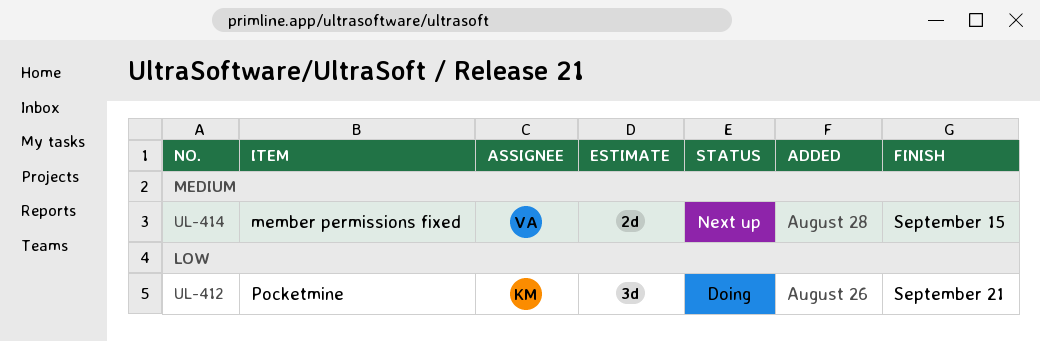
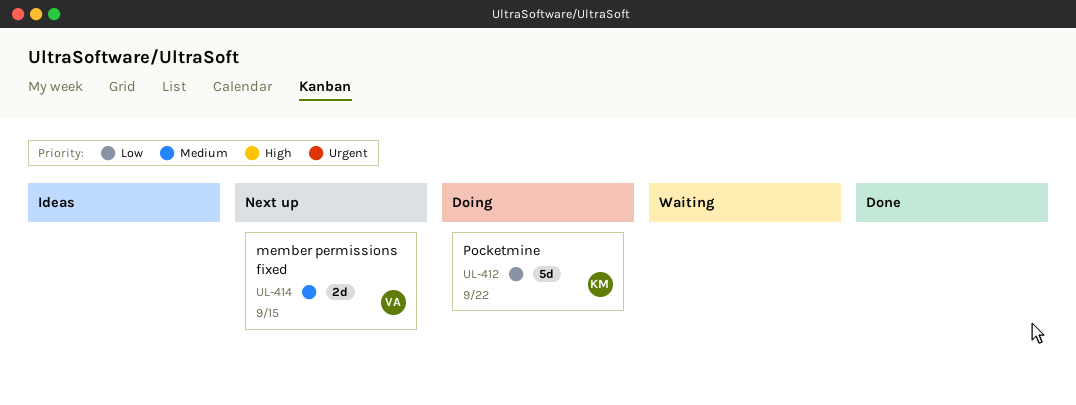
UL-412, estimate: 3d -> 5d
UL-412, due: Sep 21 -> Sep 22

